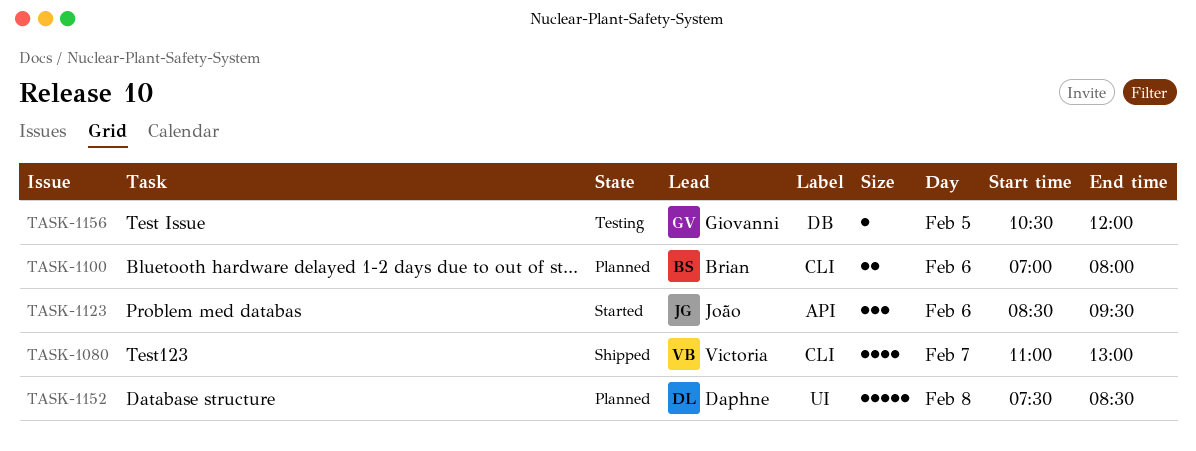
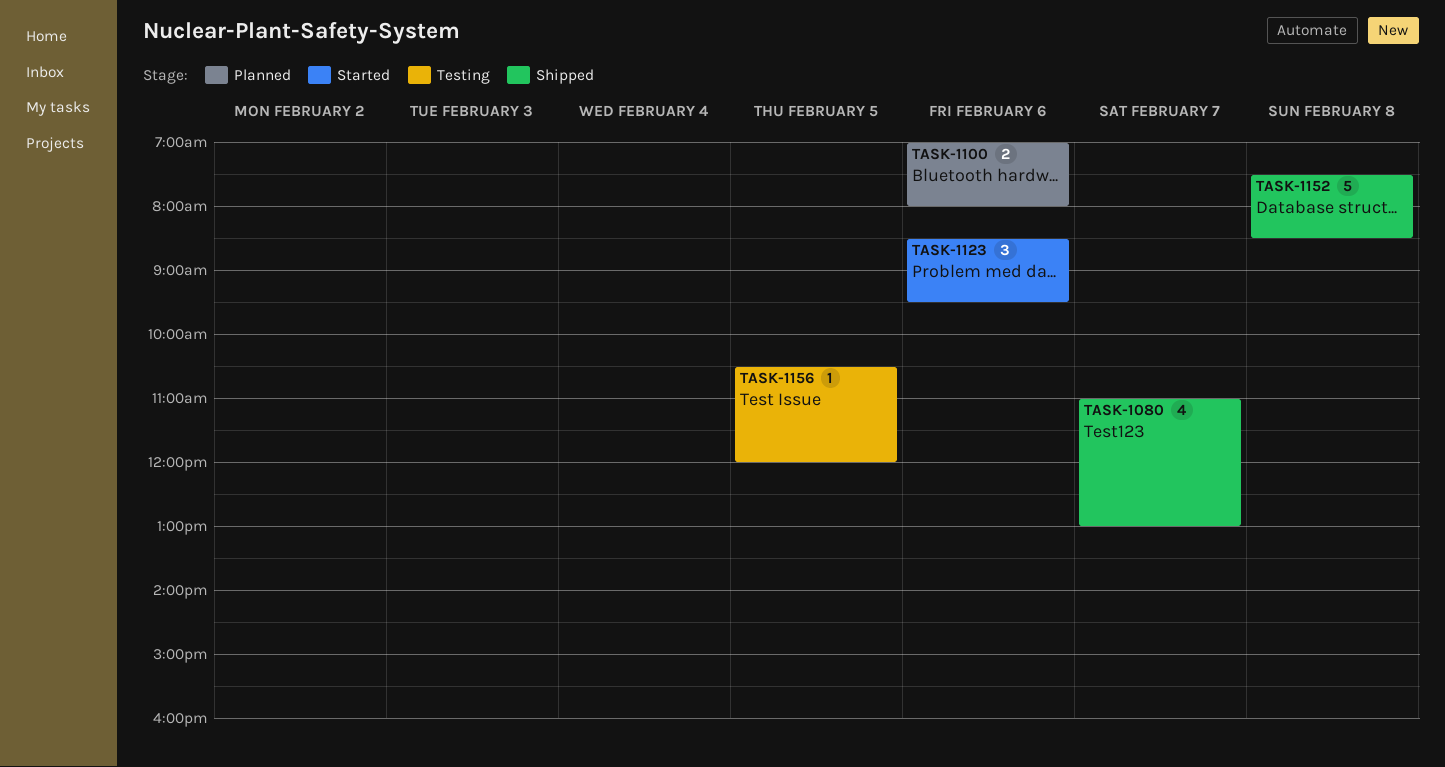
TASK-1152, status: Planned -> Shipped

